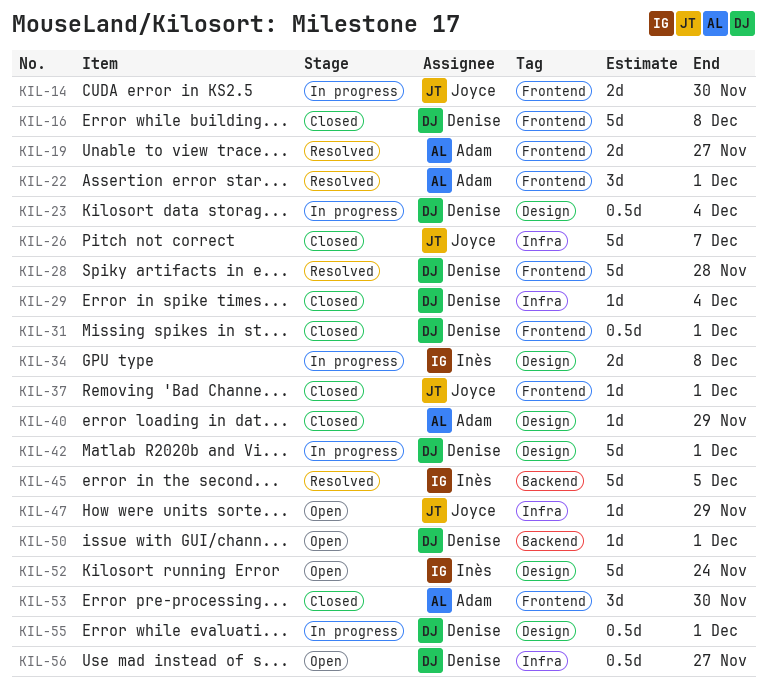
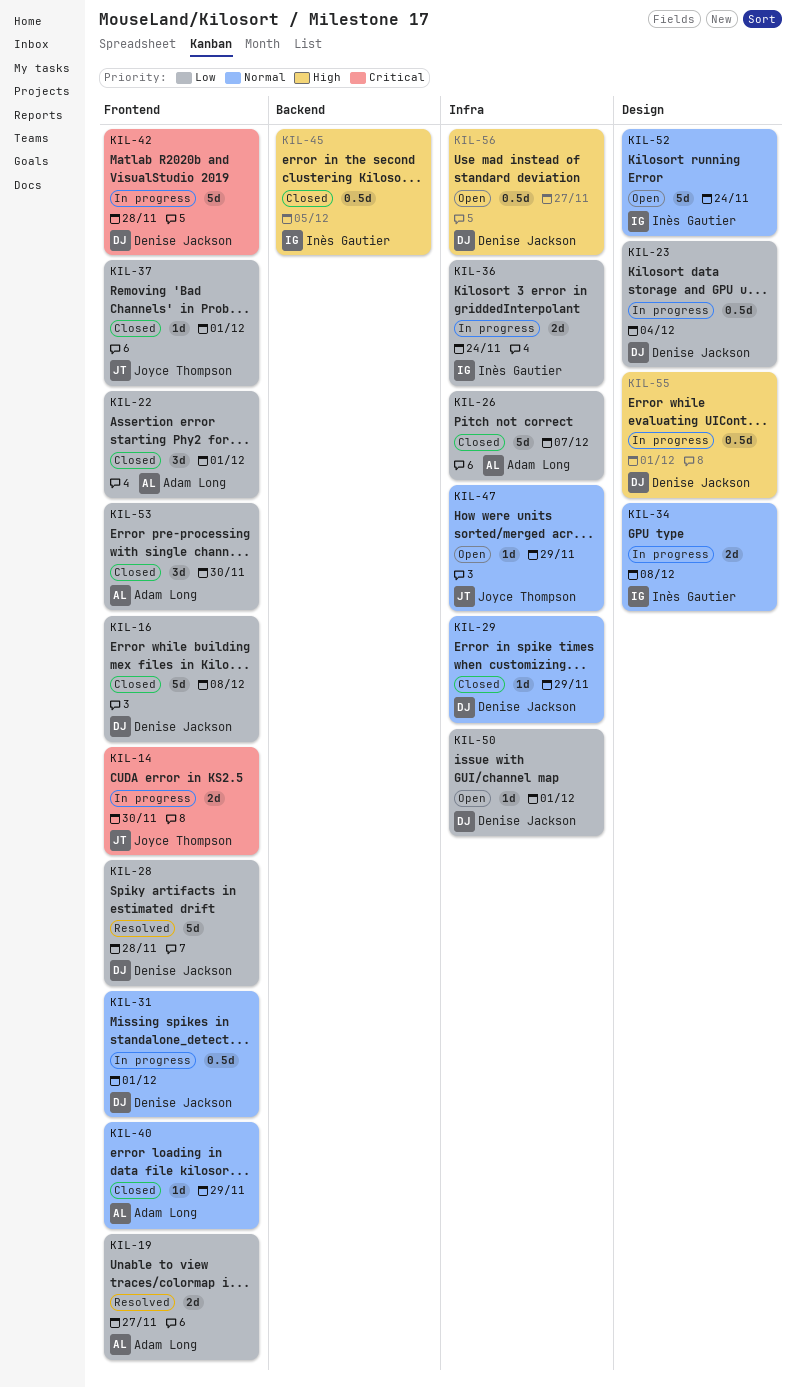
KIL-22, status: Resolved -> Closed
KIL-26, owner: Joyce Thompson -> Adam Long
KIL-29, due: Dec 4 -> Nov 29
KIL-31, status: Closed -> In progress
KIL-36: none -> present
KIL-40, label: Design -> Frontend
KIL-42, label: Design -> Frontend
KIL-42, due: Dec 1 -> Nov 28
KIL-45, status: Resolved -> Closed
KIL-45, estimate: 5d -> 0.5d
KIL-50, label: Backend -> Infra

